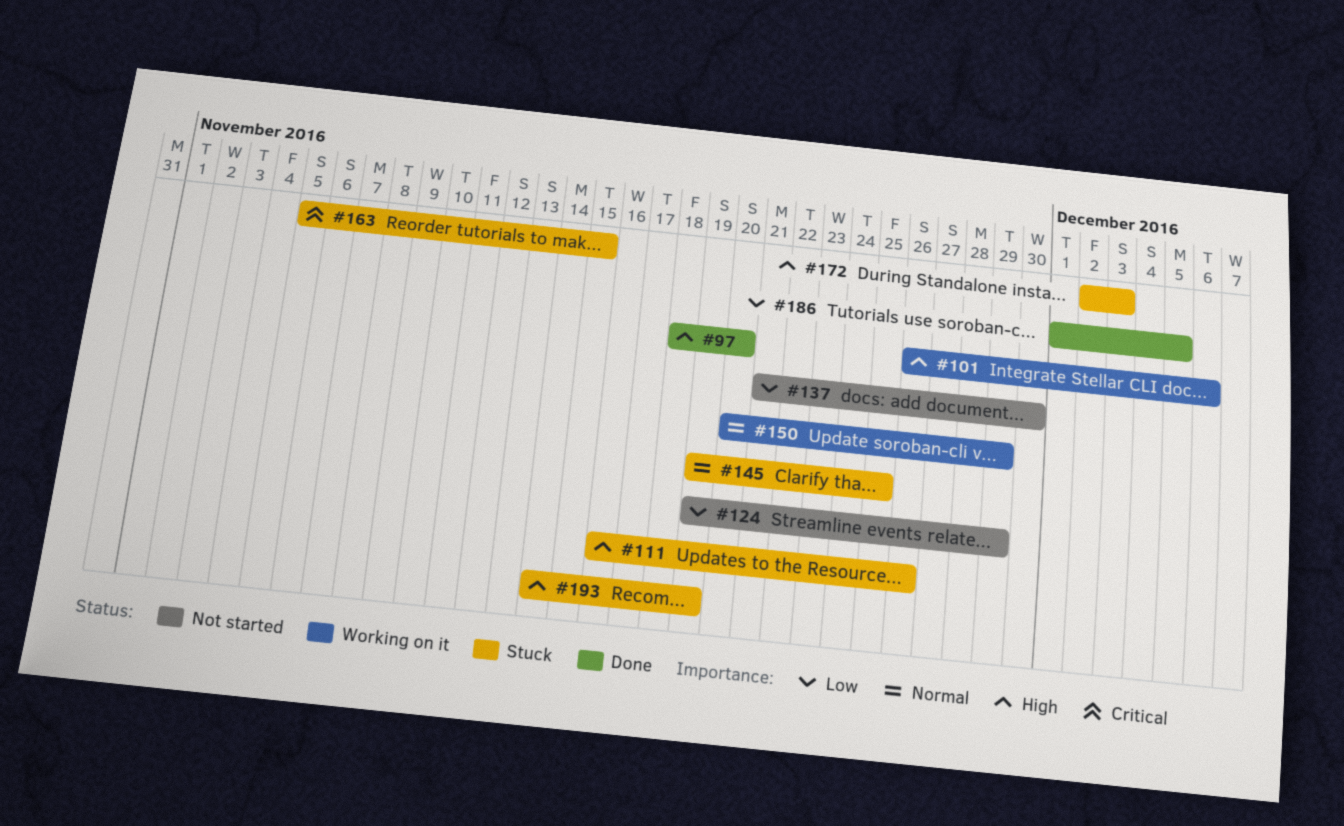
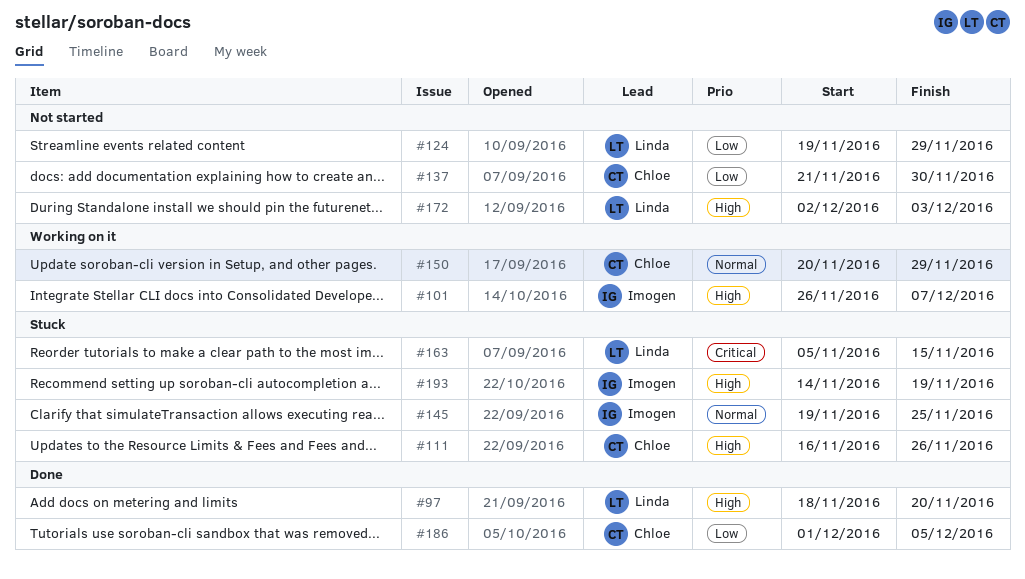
#101, due: Dec 6 -> Dec 7
#172, status: Stuck -> Not started

